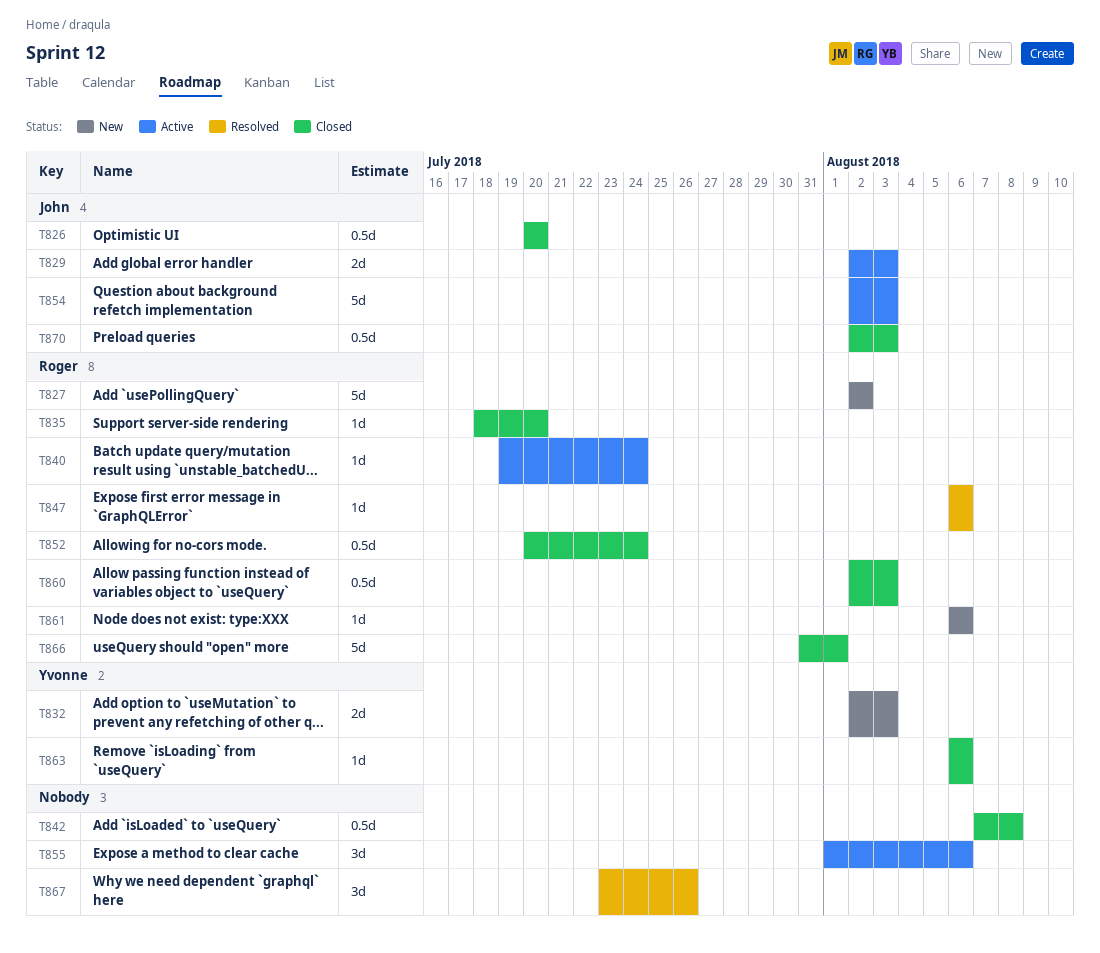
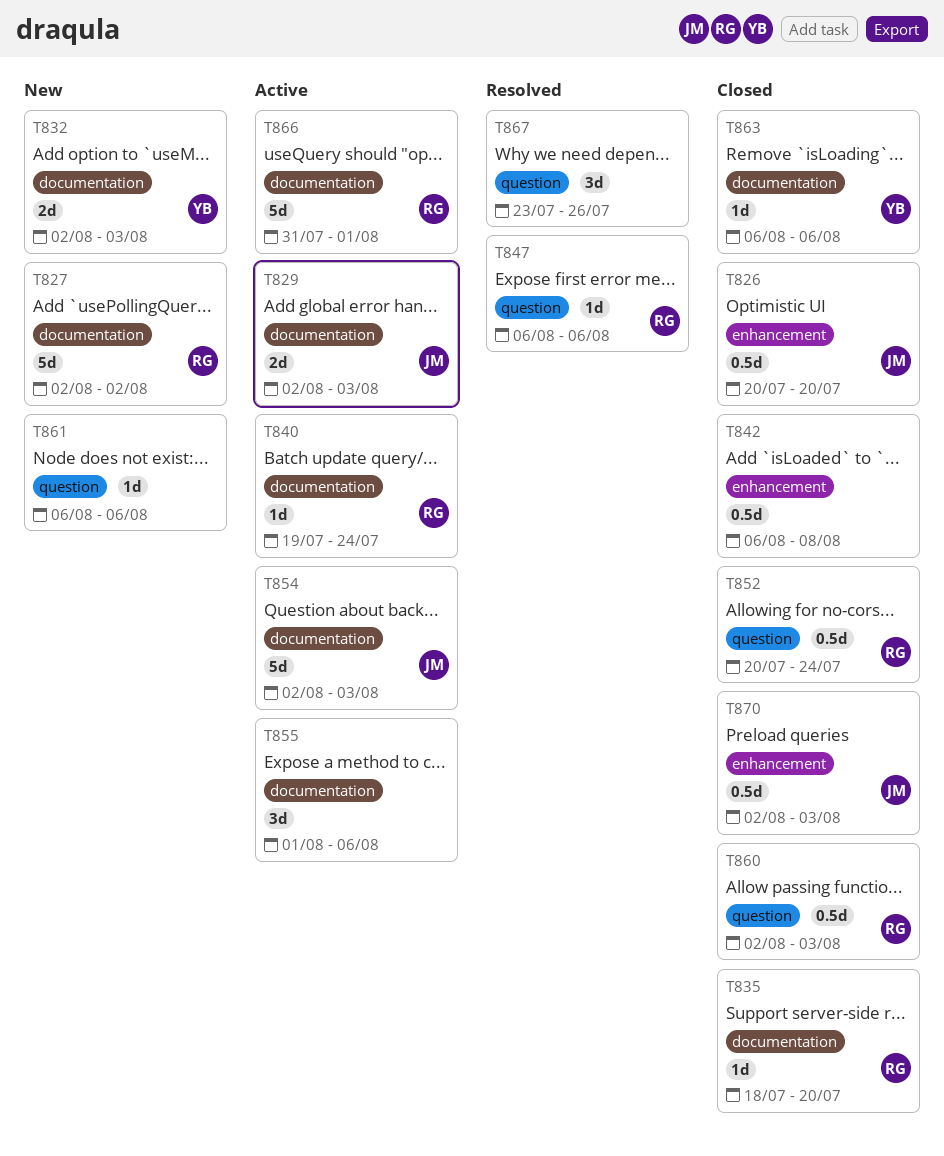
T842, start: Aug 7 -> Aug 6
T861, owner: Roger -> none
T866, status: Closed -> Active

